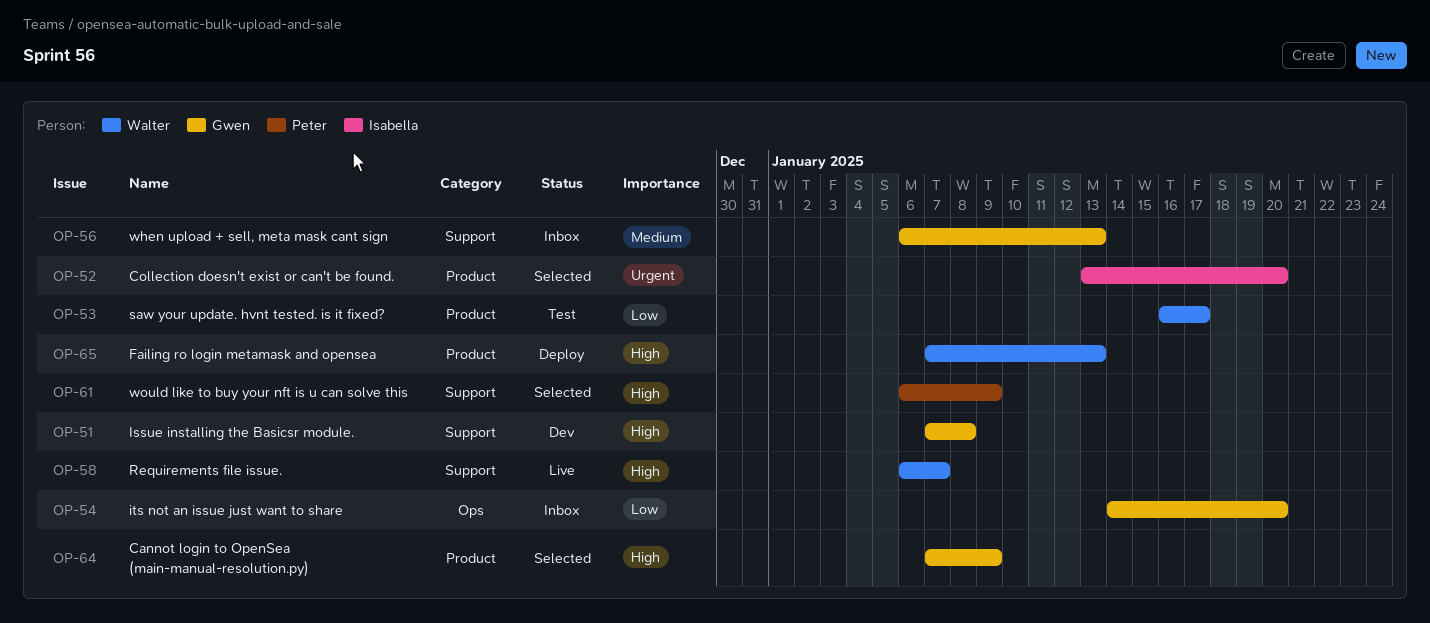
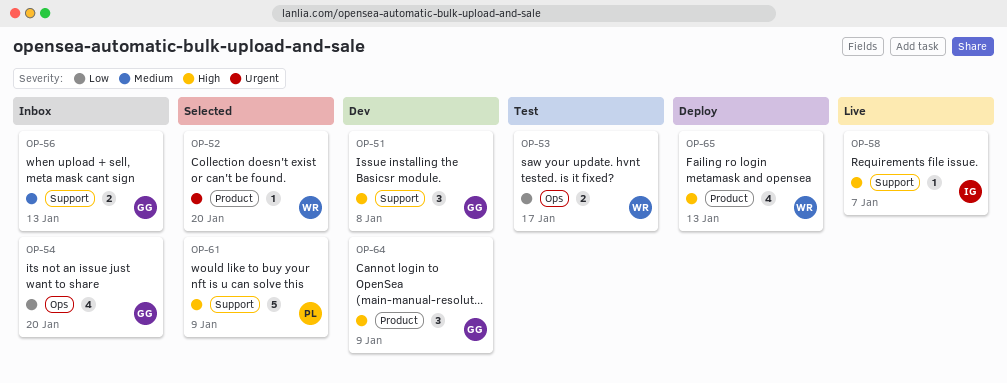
OP-52, owner: Isabella -> Walter
OP-53, label: Product -> Ops
OP-58, owner: Walter -> Isabella
OP-64, status: Selected -> Dev

